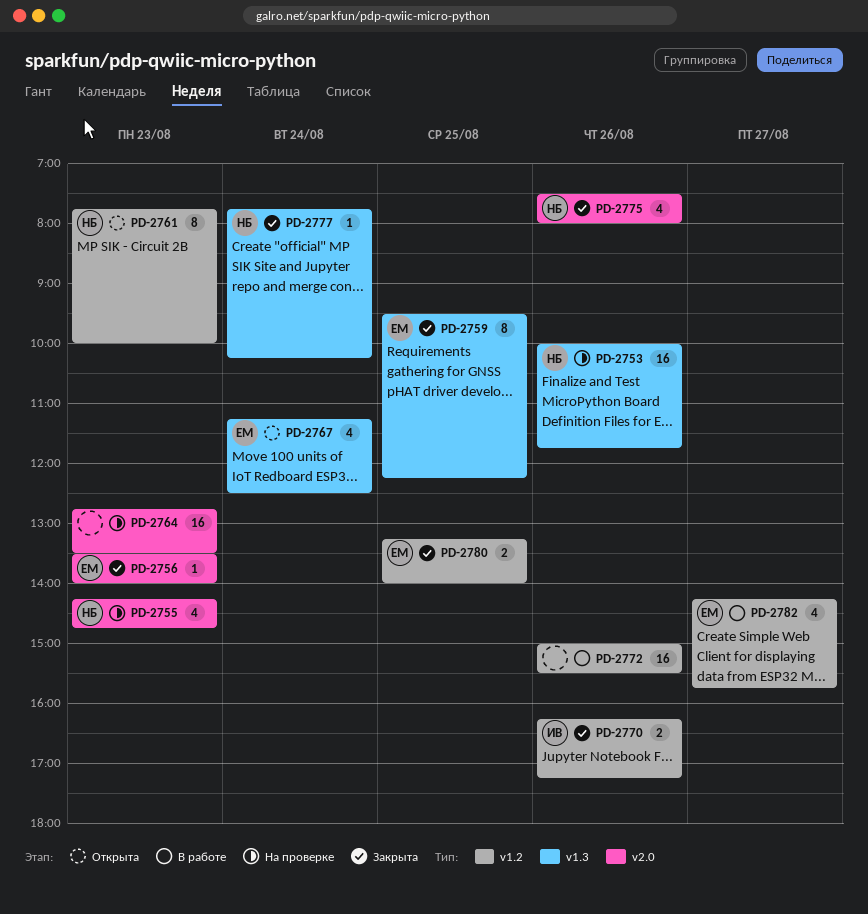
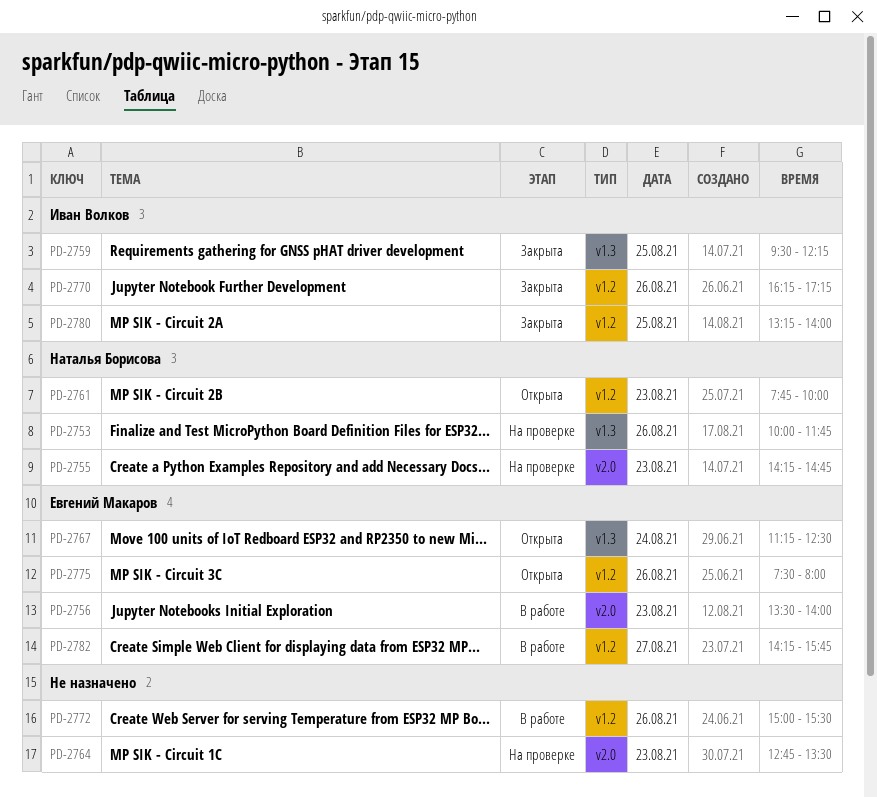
PD-2756, status: Закрыта -> В работе
PD-2759, owner: Евгений Макаров -> Иван Волков
PD-2775, status: Закрыта -> Открыта
PD-2775, owner: Наталья Борисова -> Евгений Макаров
PD-2775, label: v2.0 -> v1.2
PD-2777: present -> none
PD-2780, owner: Евгений Макаров -> Иван Волков

